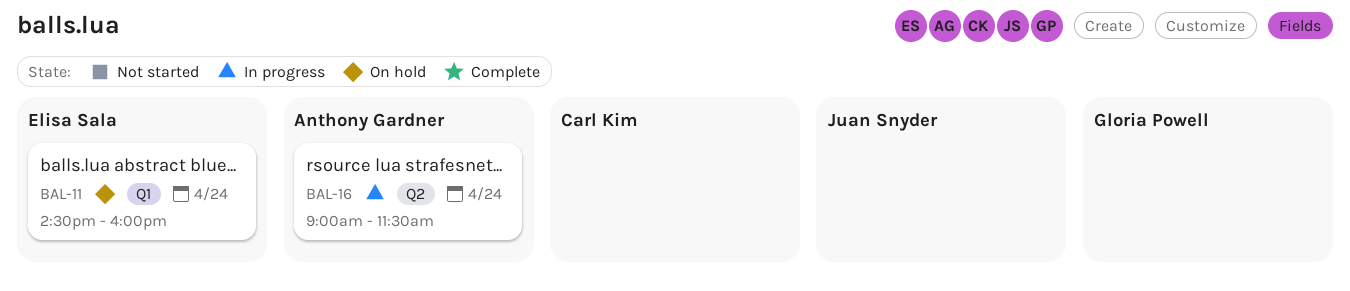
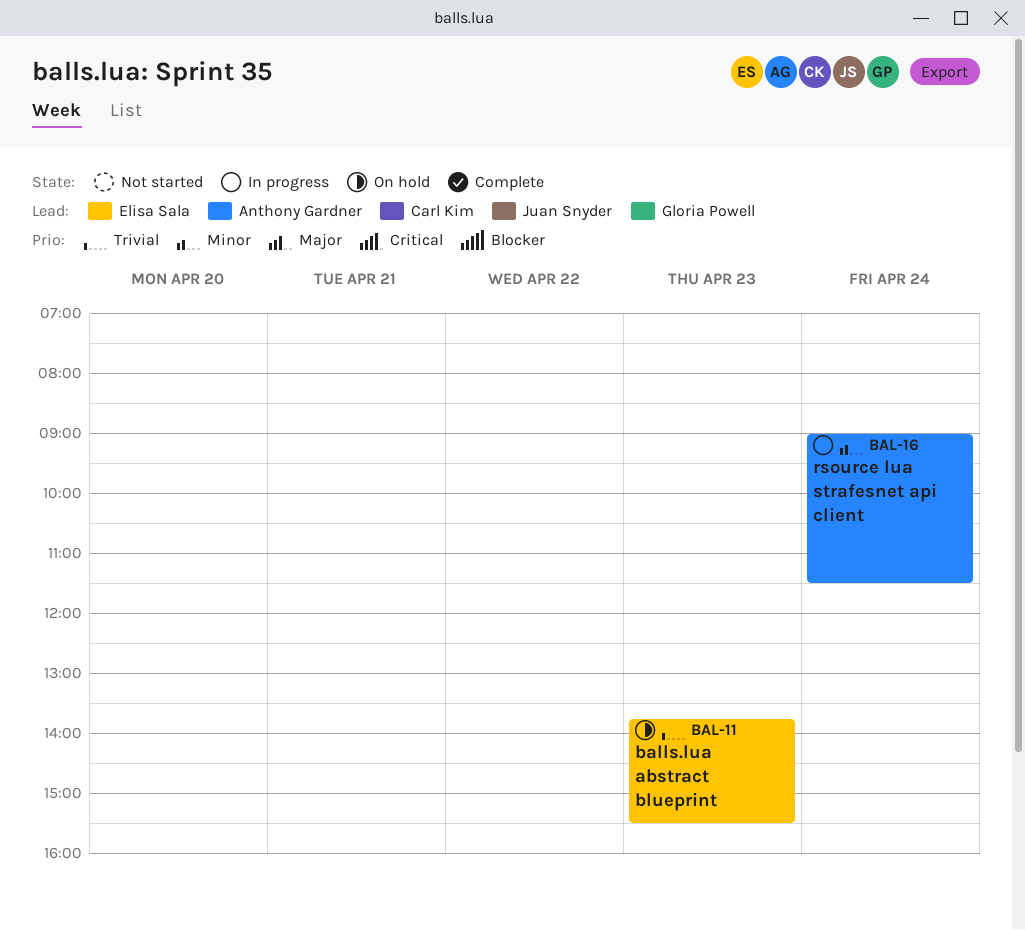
BAL-11, day: Apr 24 -> Apr 23
BAL-11, begins: 14:30 -> 13:45
BAL-11, ends: 16:00 -> 15:30

